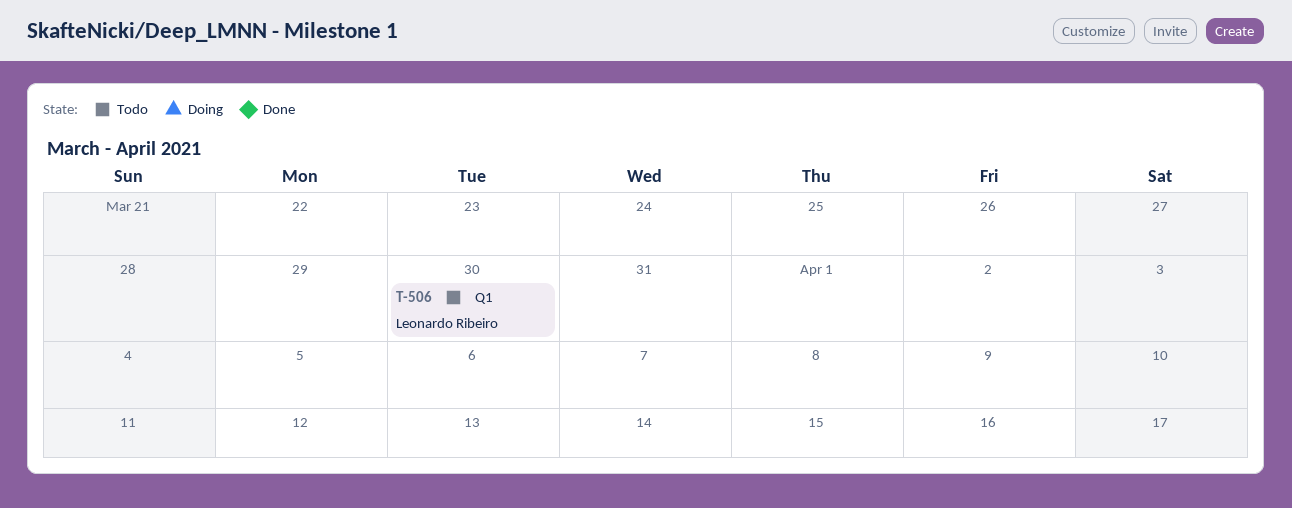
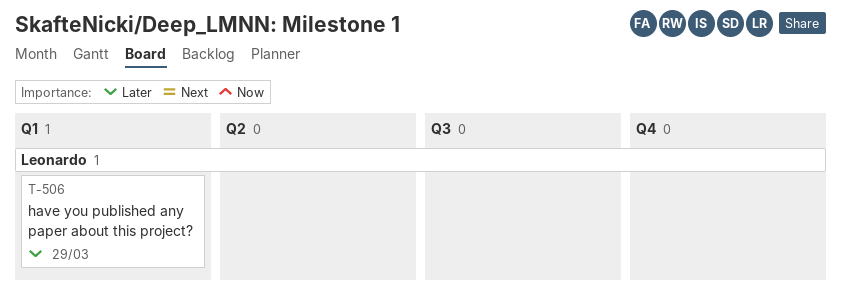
T-506, due: Mar 30 -> Mar 29

